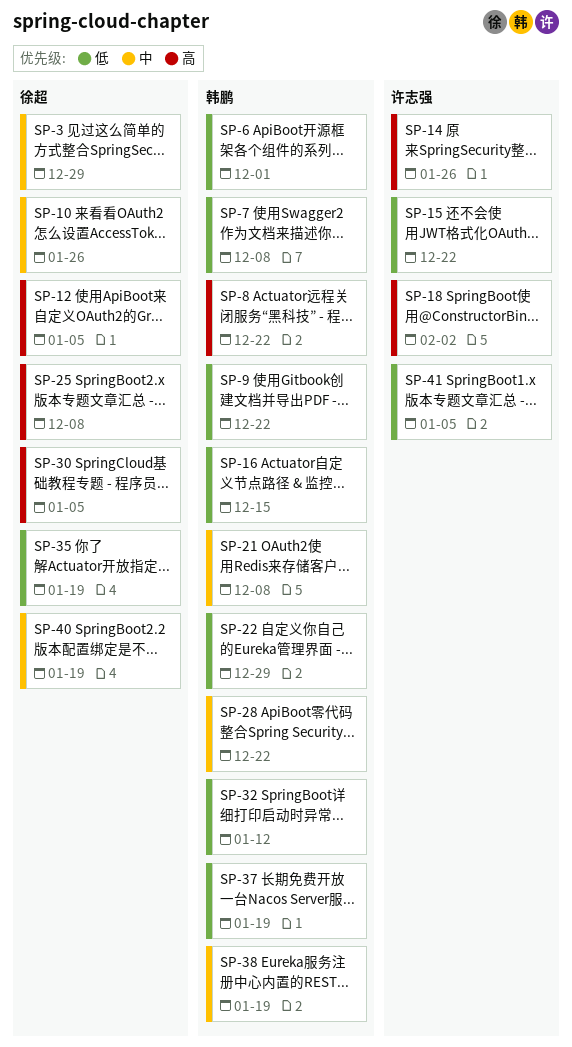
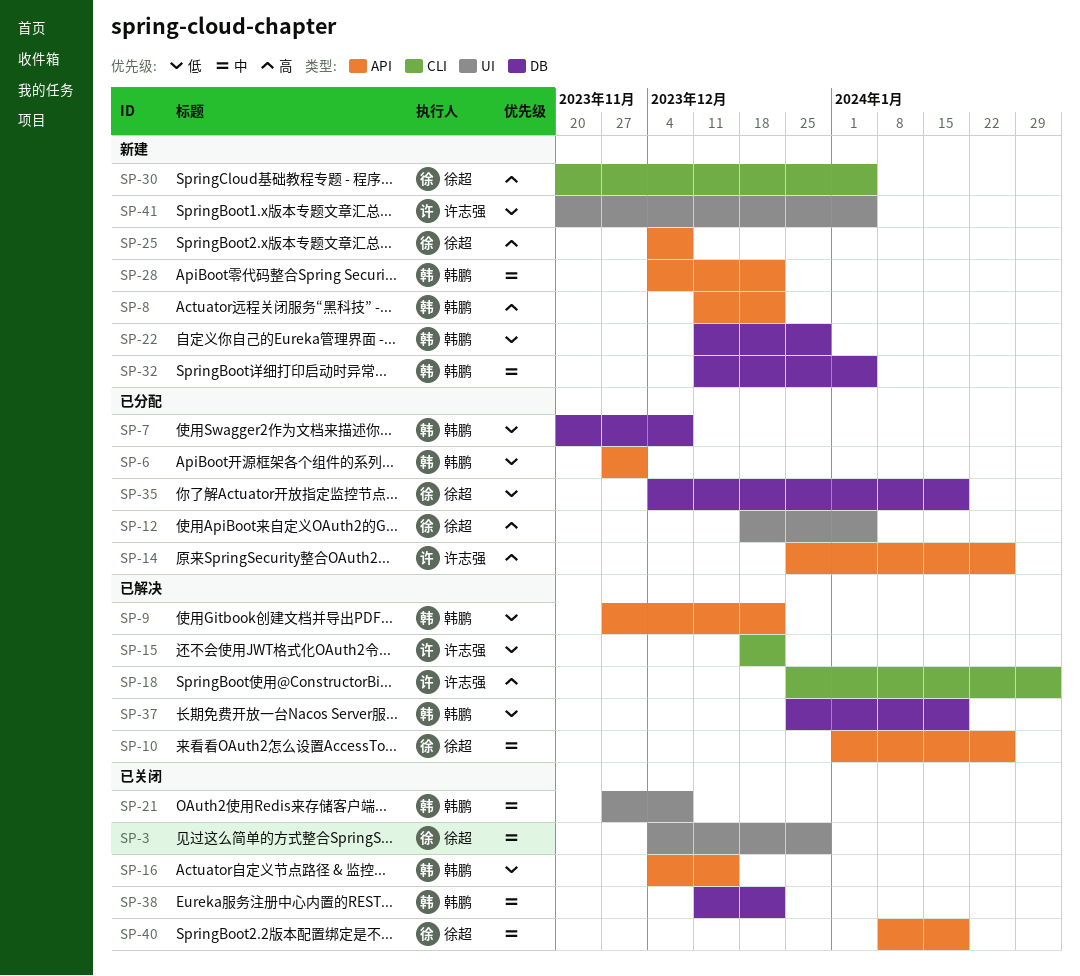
SP-32, priority: 低 -> 中
SP-32, due: Jan 12 -> Jan 5
SP-38, due: Jan 19 -> Dec 22

